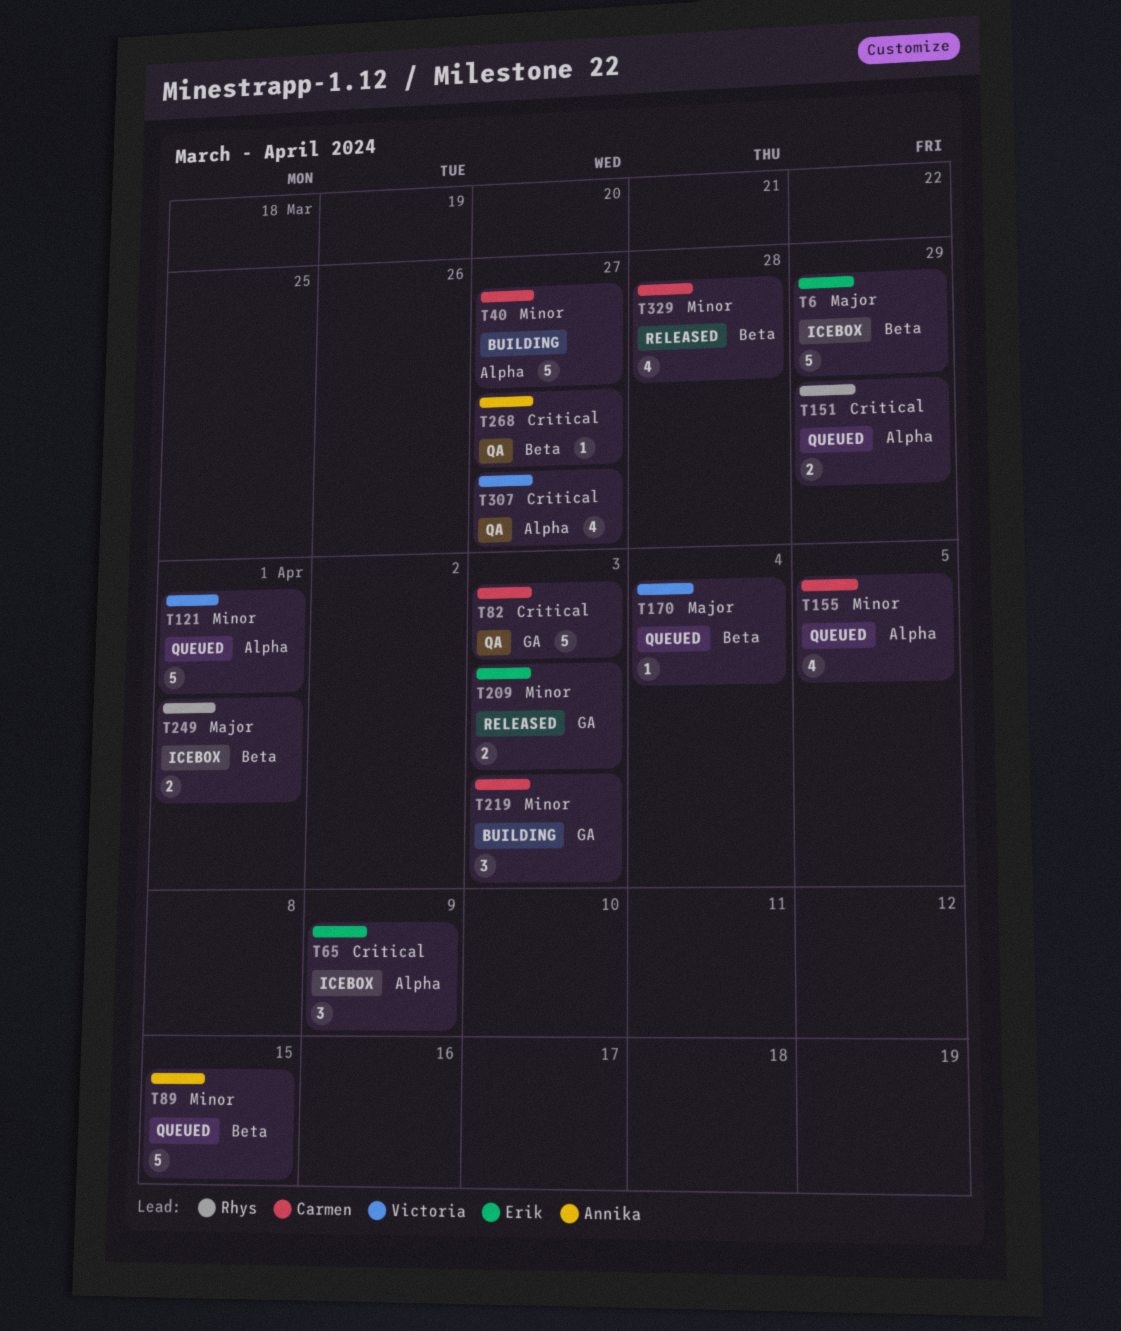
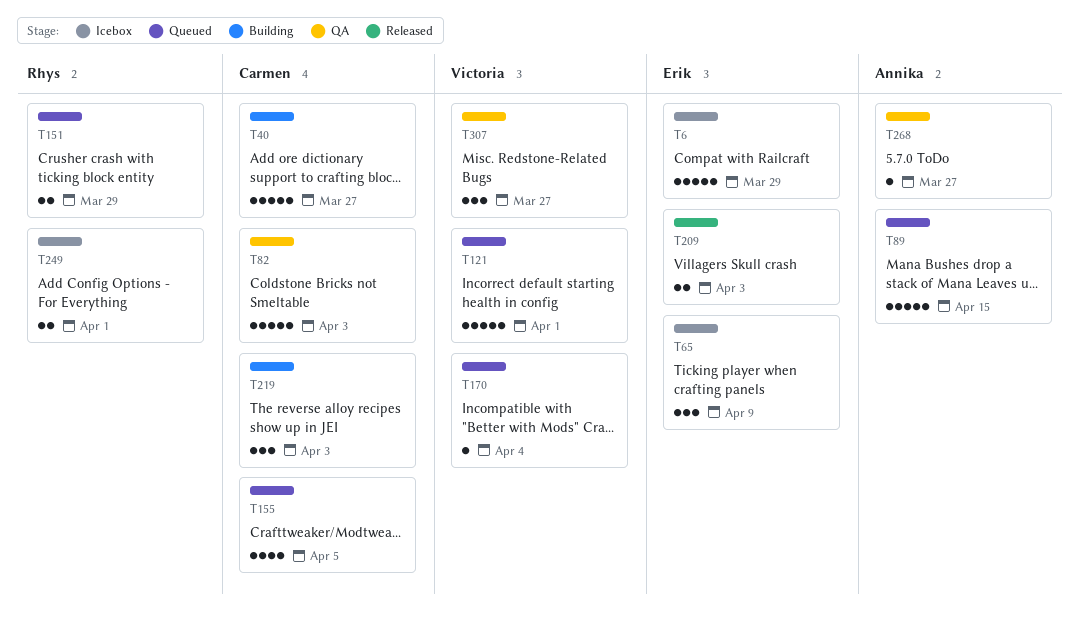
T307, estimate: 4 -> 3
T329: present -> none

